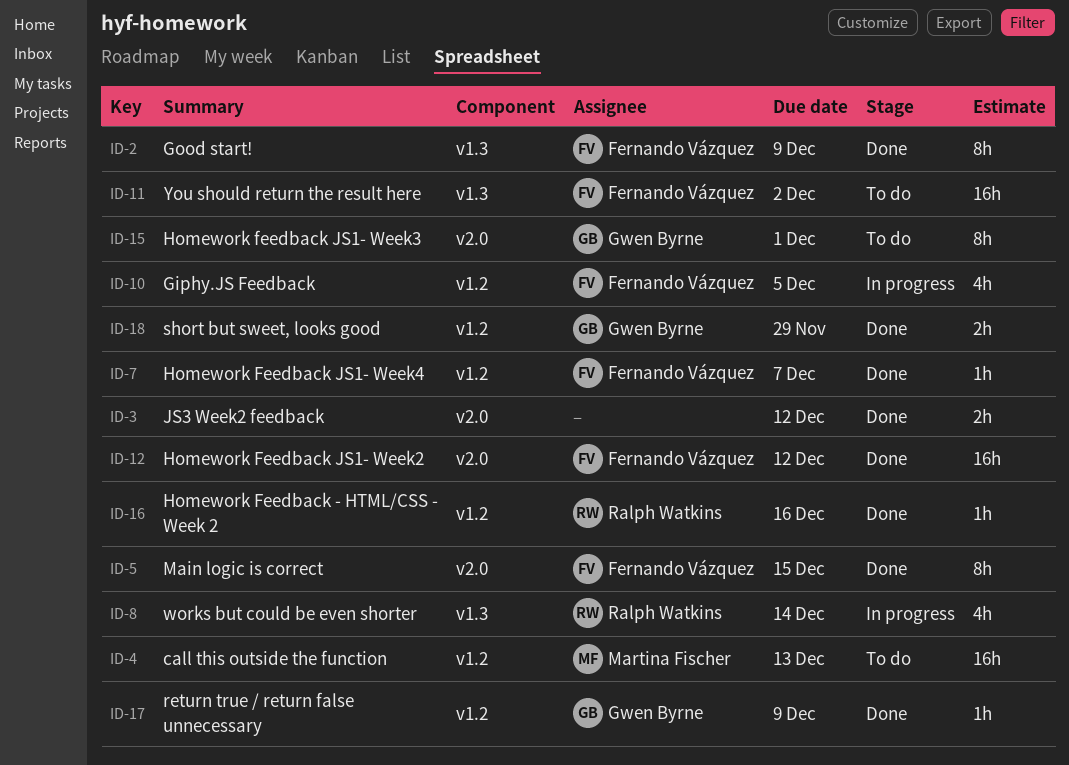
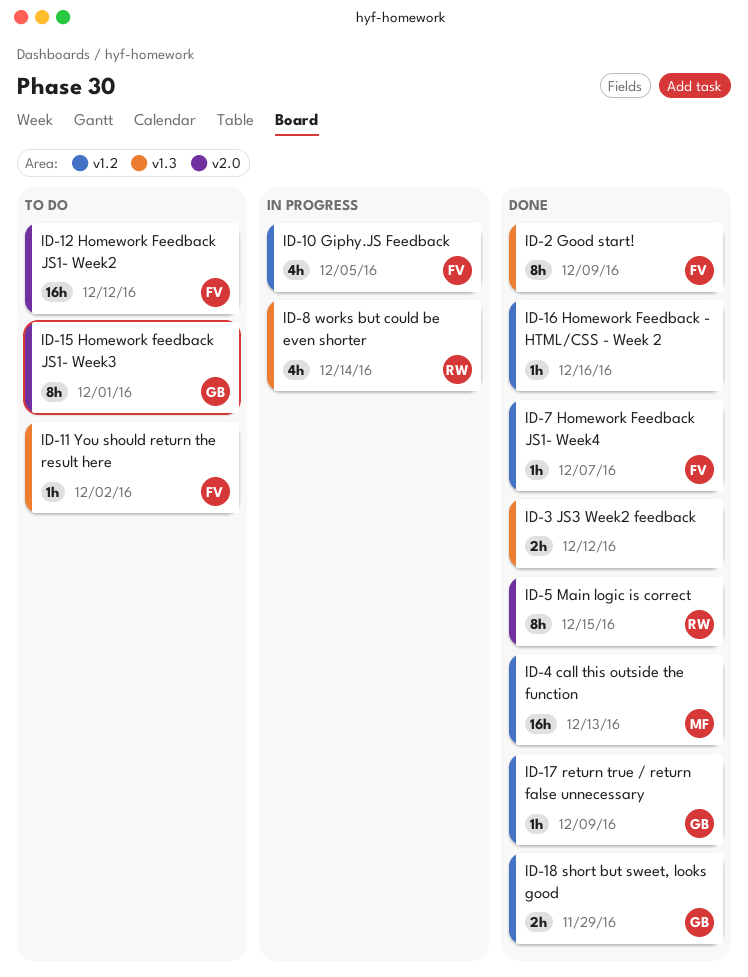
ID-3, label: v2.0 -> v1.3
ID-4, status: To do -> Done
ID-5, owner: Fernando Vázquez -> Ralph Watkins
ID-11, estimate: 16h -> 1h
ID-12, status: Done -> To do
ID-16, owner: Ralph Watkins -> none

